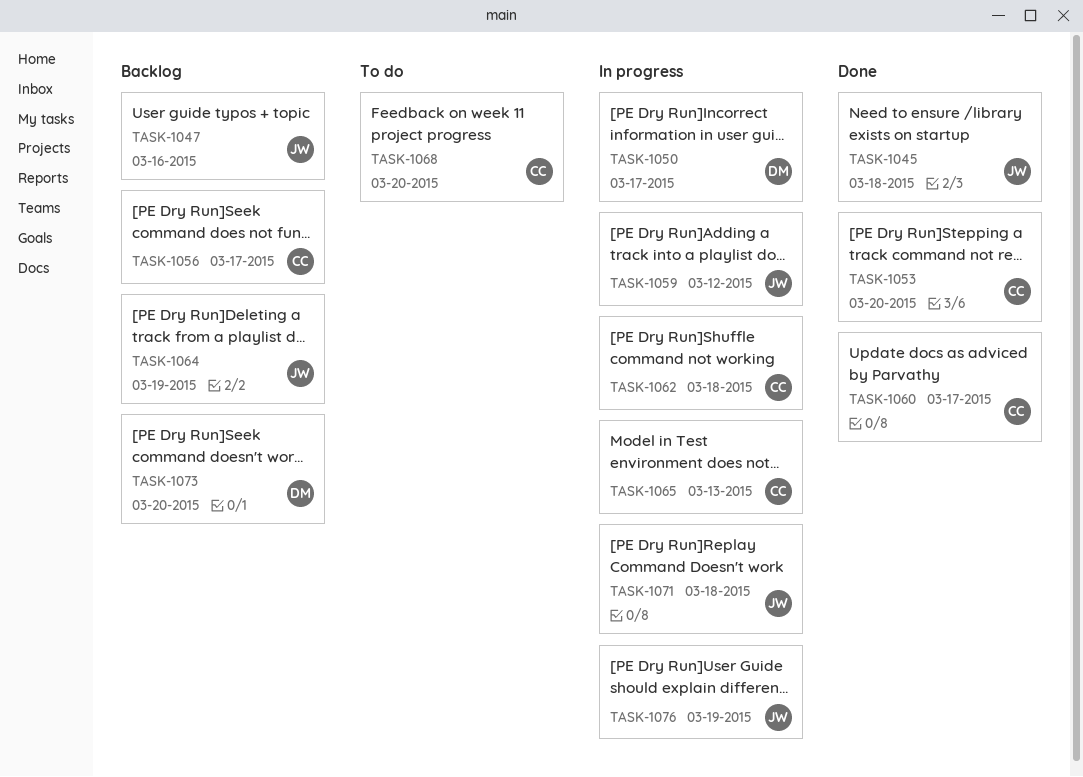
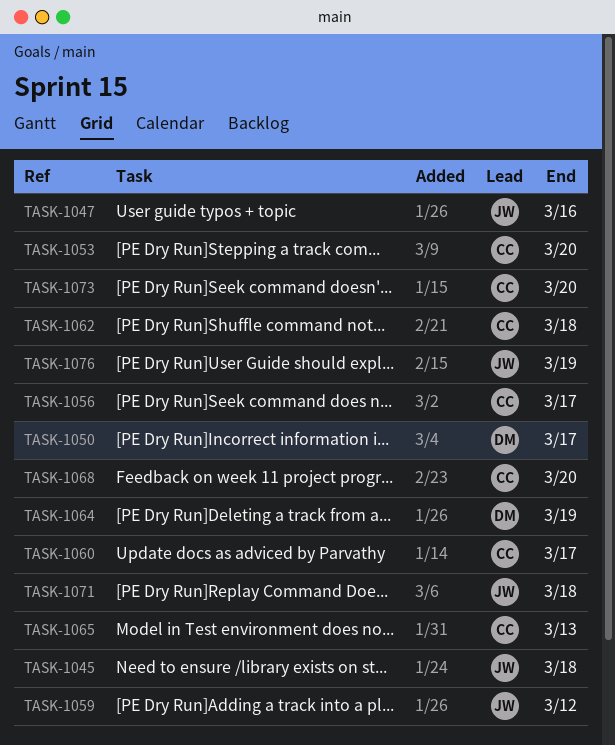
TASK-1064, owner: JW -> DM
TASK-1073, owner: DM -> CC

